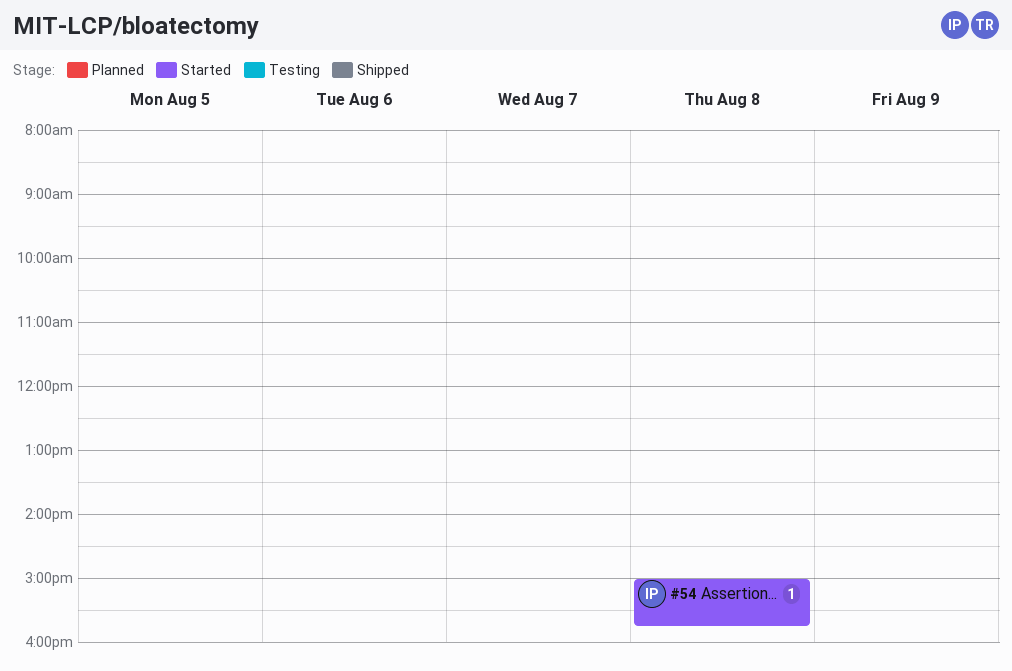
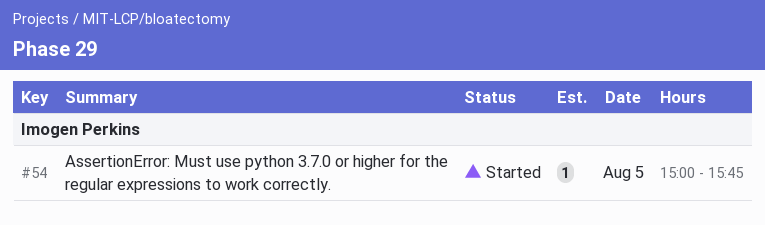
#54, day: Aug 8 -> Aug 5

